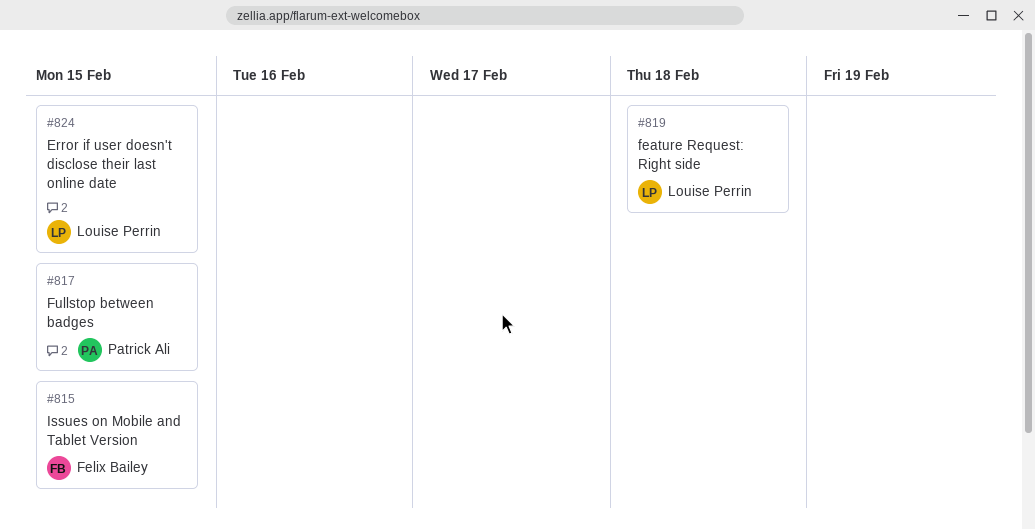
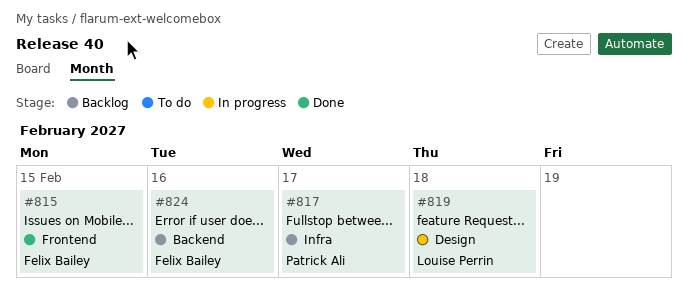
#817, due: Feb 15 -> Feb 17
#824, owner: Louise Perrin -> Felix Bailey
#824, due: Feb 15 -> Feb 16

